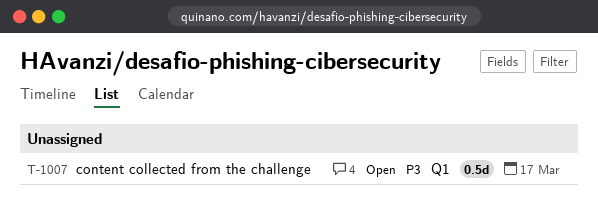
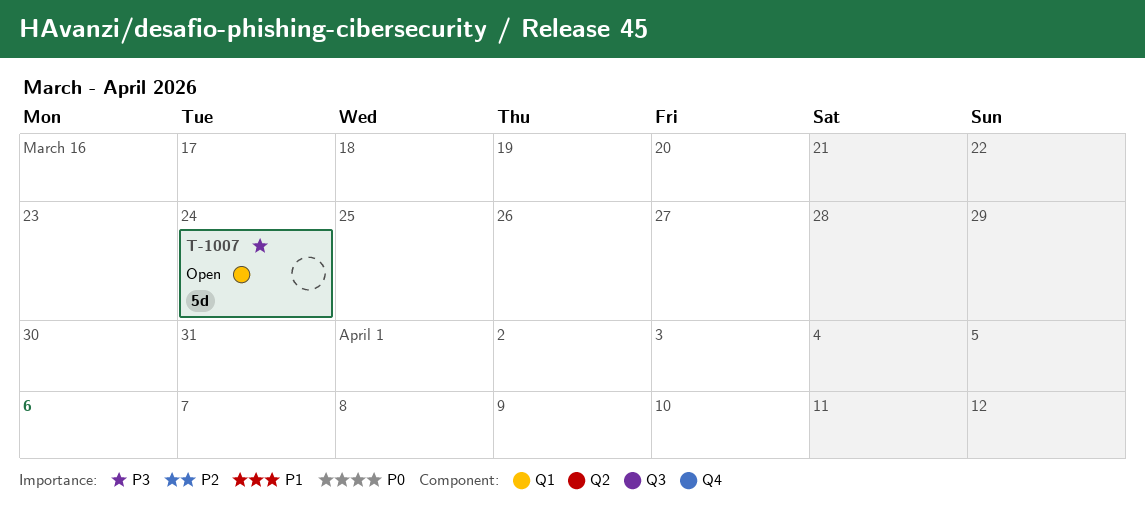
T-1007, estimate: 0.5d -> 5d
T-1007, due: Mar 17 -> Mar 24

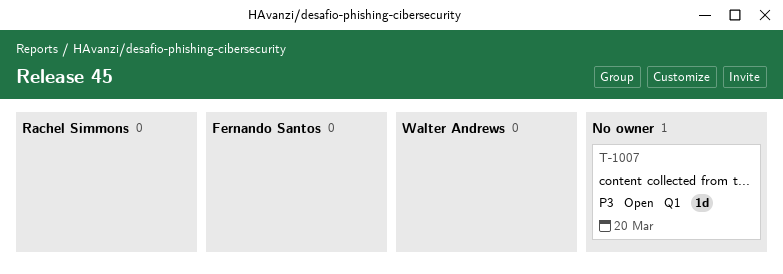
T-1007, estimate: 5d -> 1d
T-1007, due: Mar 24 -> Mar 20

